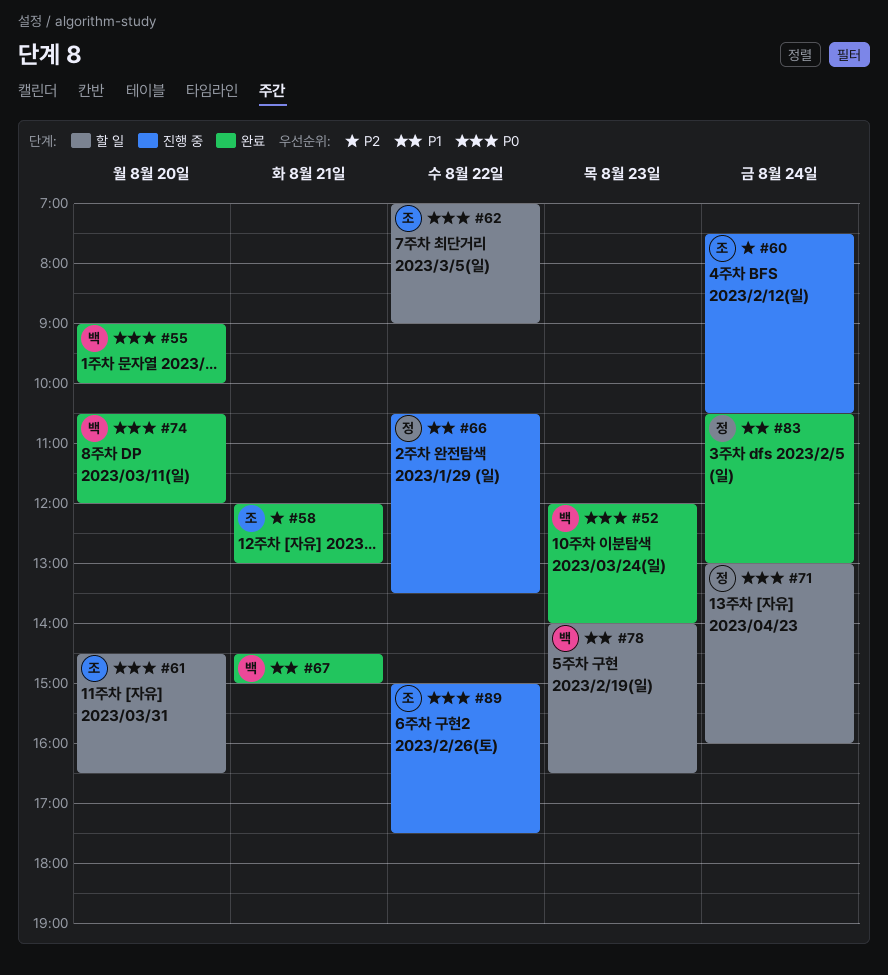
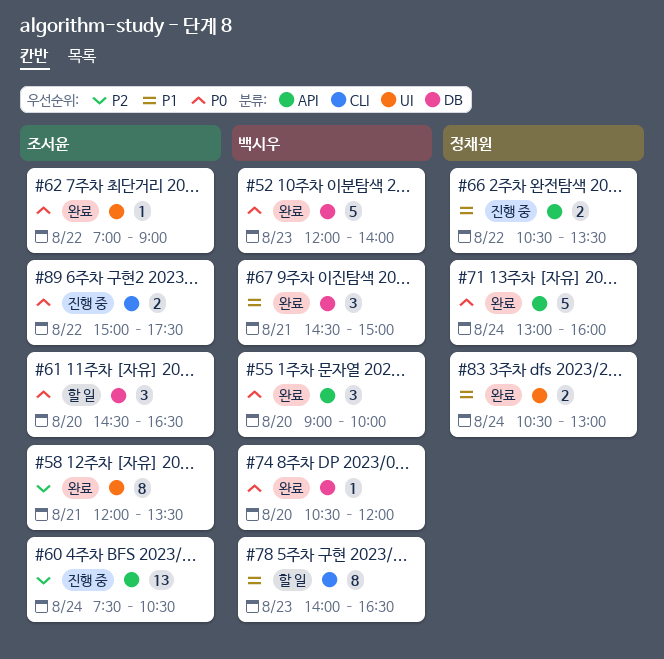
#58, ends: 13:00 -> 13:30
#62, status: 할 일 -> 완료
#71, status: 할 일 -> 완료

